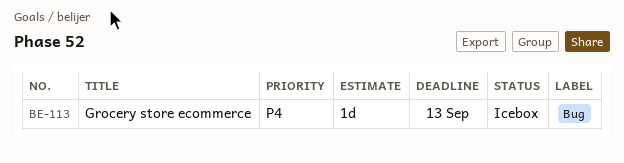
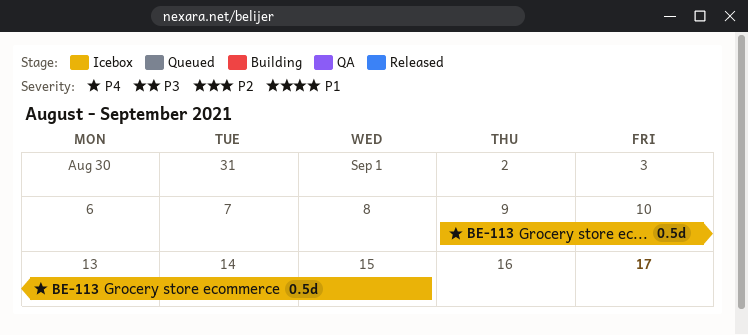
BE-113, estimate: 1d -> 0.5d
BE-113, due: Sep 13 -> Sep 15

